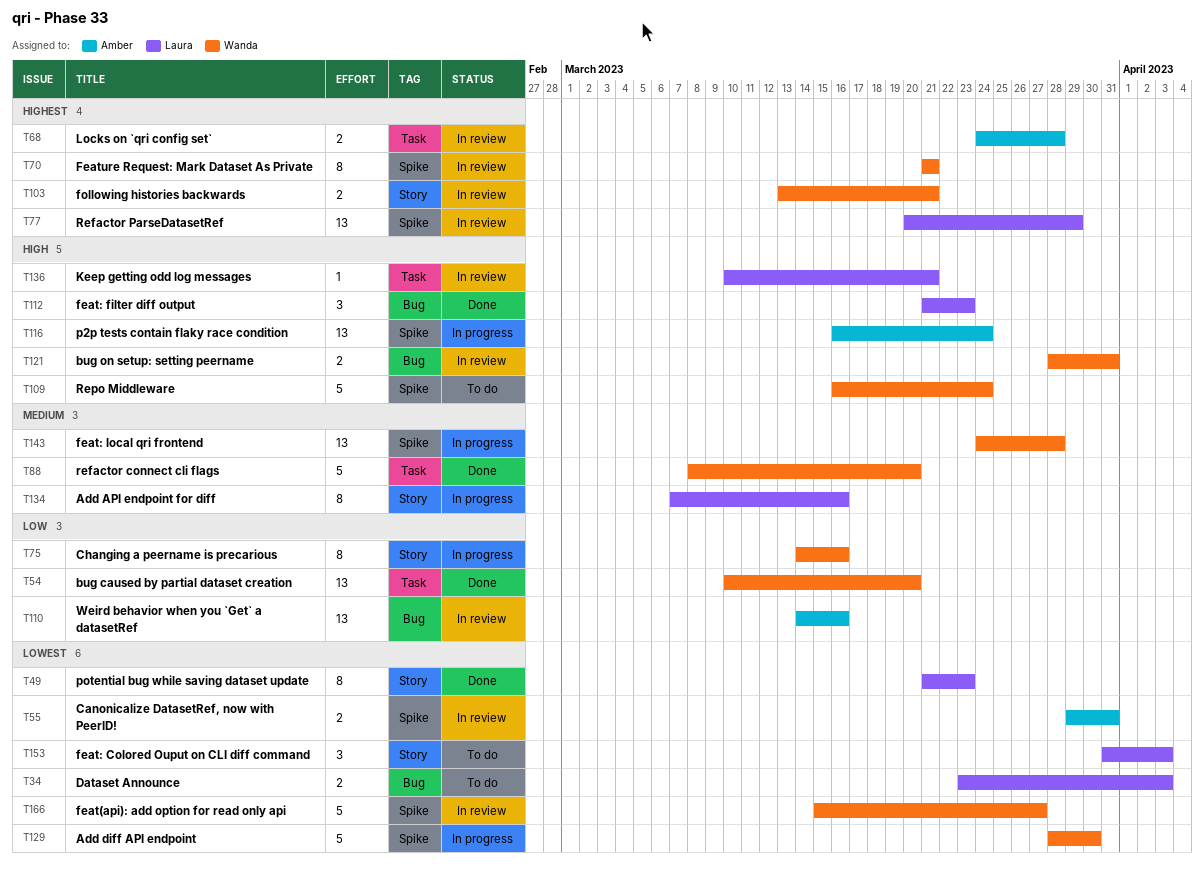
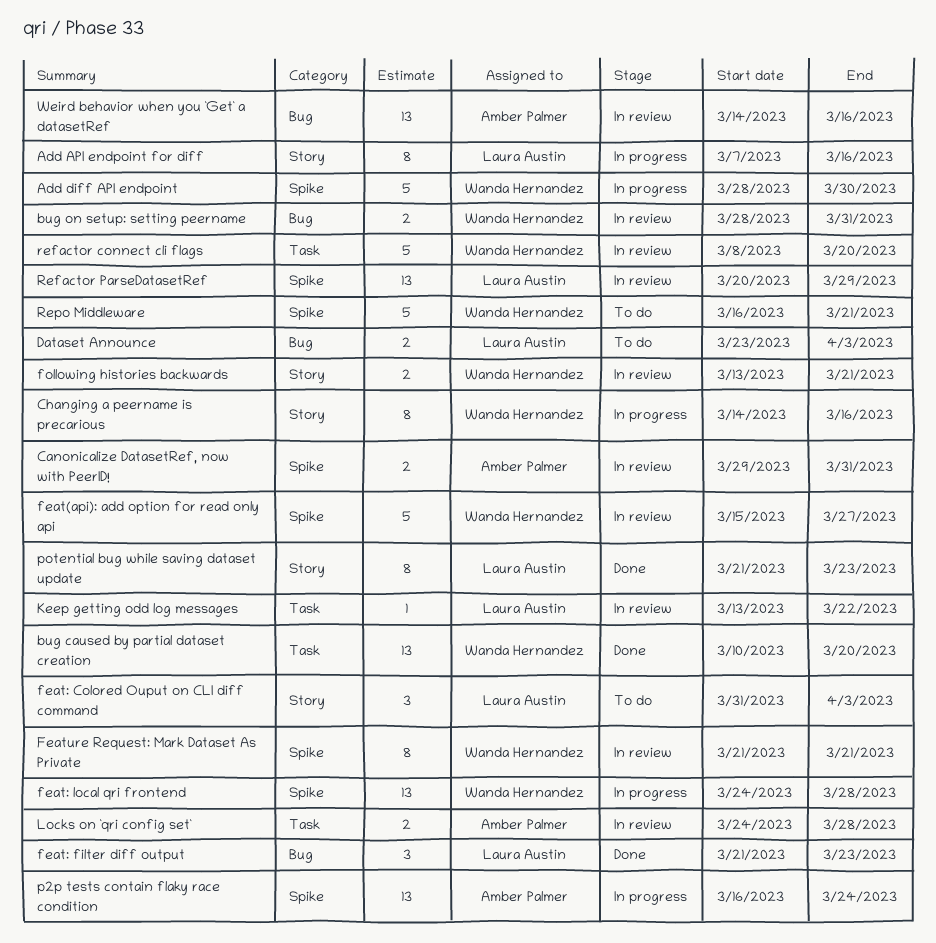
Keep getting odd log messages, start: Mar 10 -> Mar 13
Keep getting odd log messages, due: Mar 21 -> Mar 22
refactor connect cli flags, status: Done -> In review
Repo Middleware, due: Mar 24 -> Mar 21

